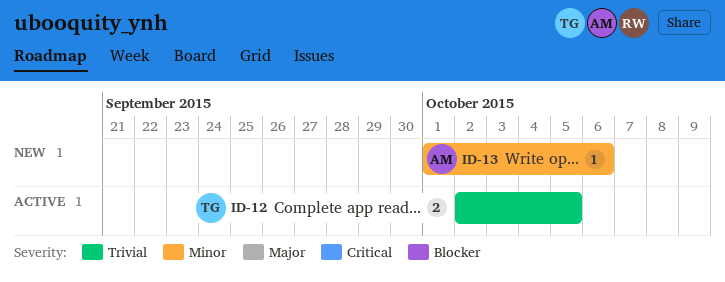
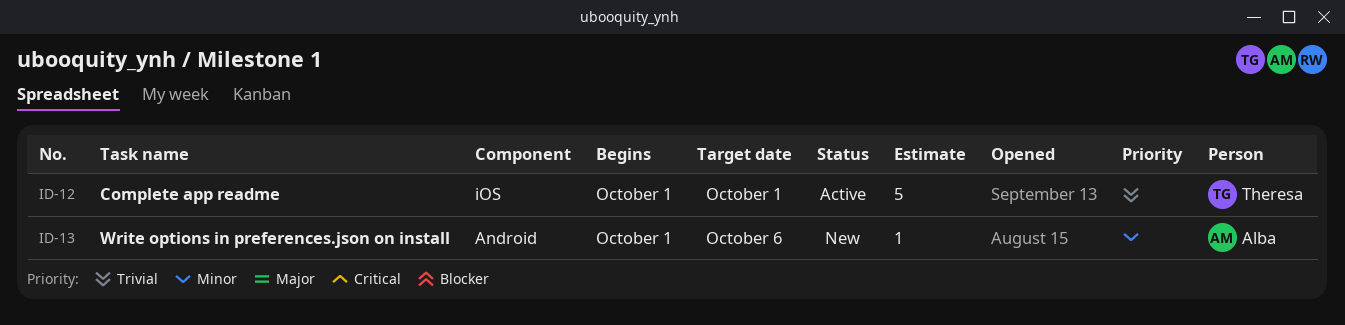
ID-12, estimate: 2 -> 5
ID-12, start: Oct 2 -> Oct 1
ID-12, due: Oct 5 -> Oct 1

